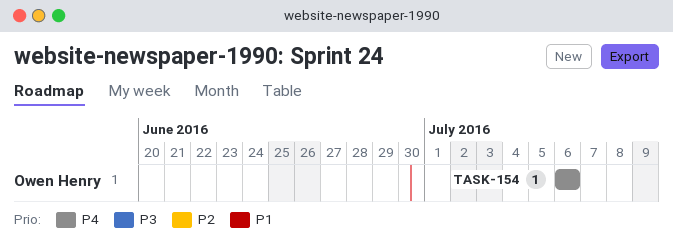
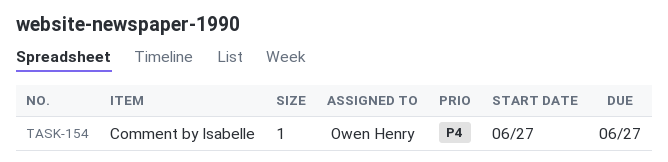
TASK-154, start: Jul 6 -> Jun 27
TASK-154, due: Jul 6 -> Jun 27

